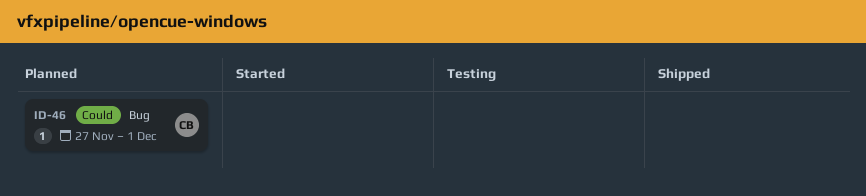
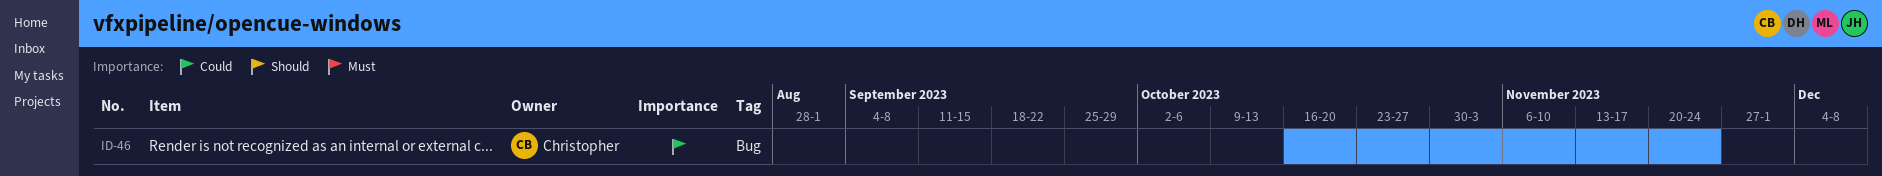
ID-46, start: Nov 27 -> Oct 16
ID-46, due: Dec 1 -> Nov 24

